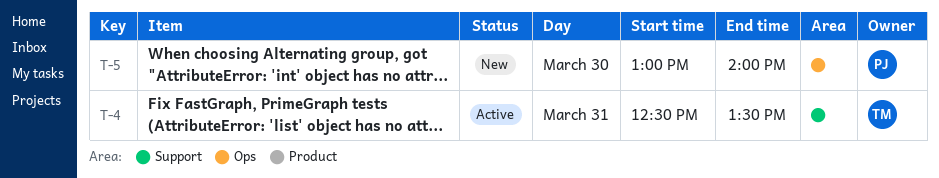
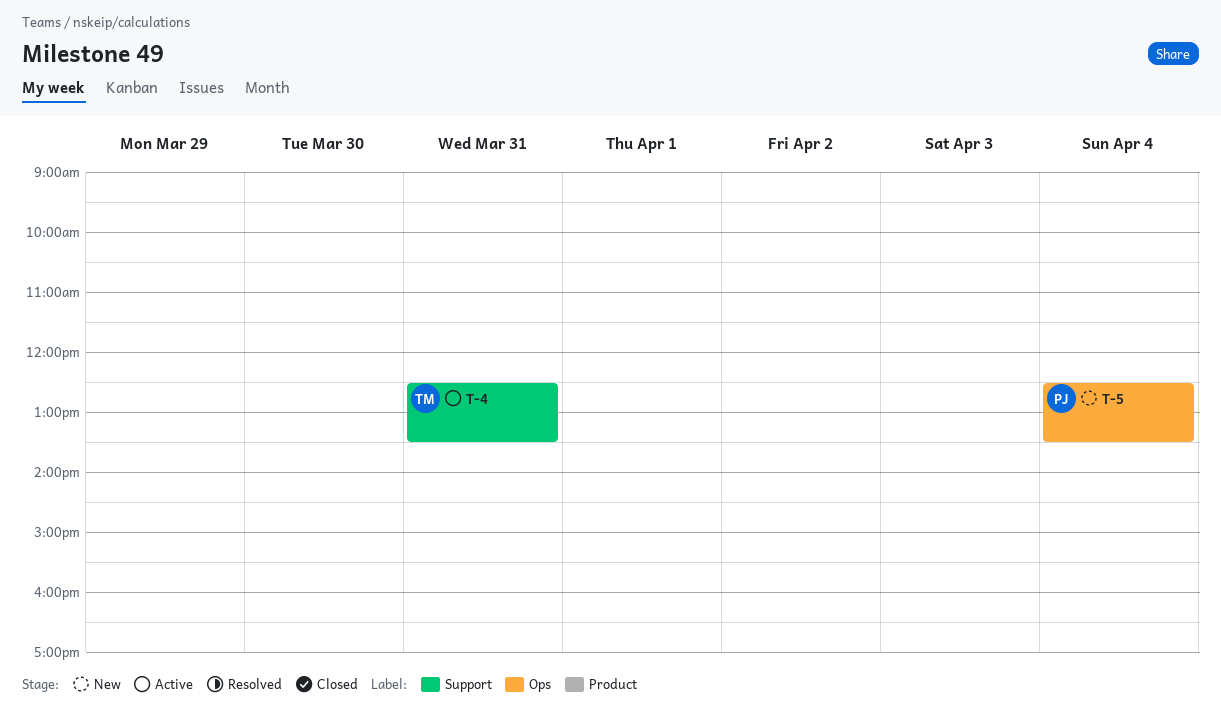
T-5, day: Mar 30 -> Apr 4
T-5, begins: 13:00 -> 12:30
T-5, ends: 14:00 -> 13:30

